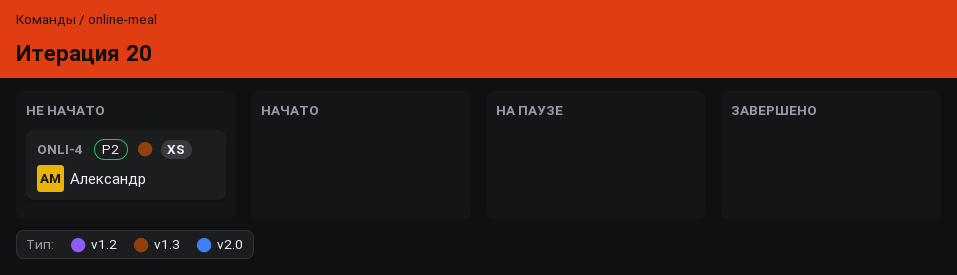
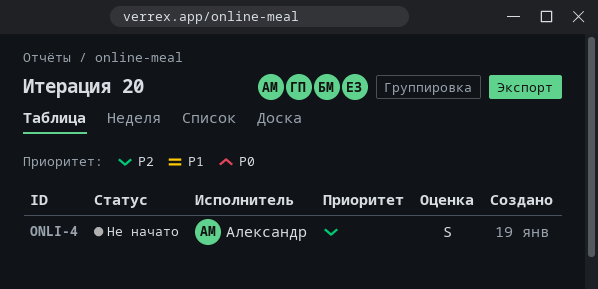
ONLI-4, estimate: XS -> S

